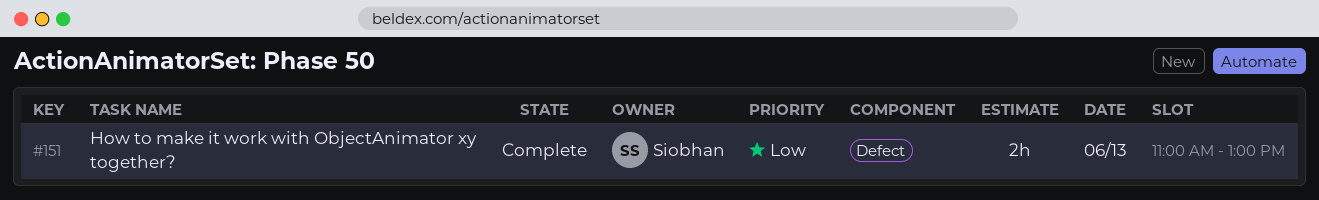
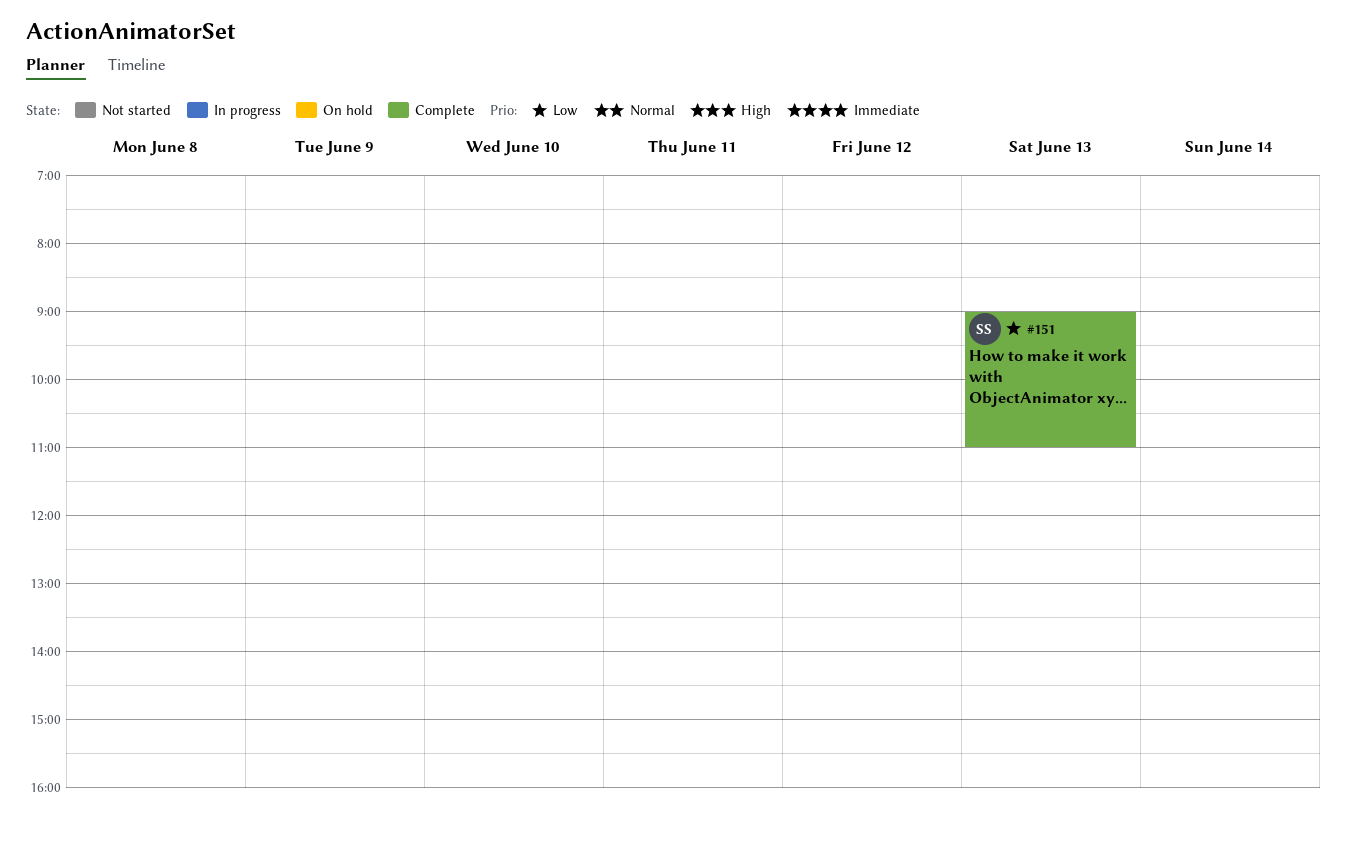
#151, begins: 11:00 -> 09:00
#151, ends: 13:00 -> 11:00

